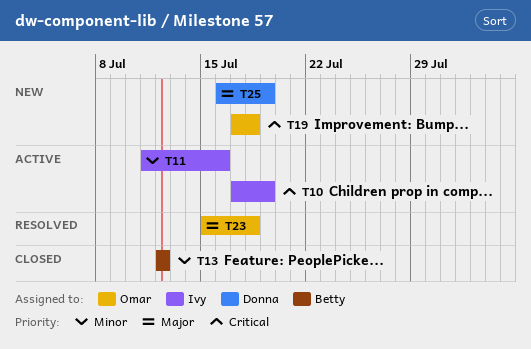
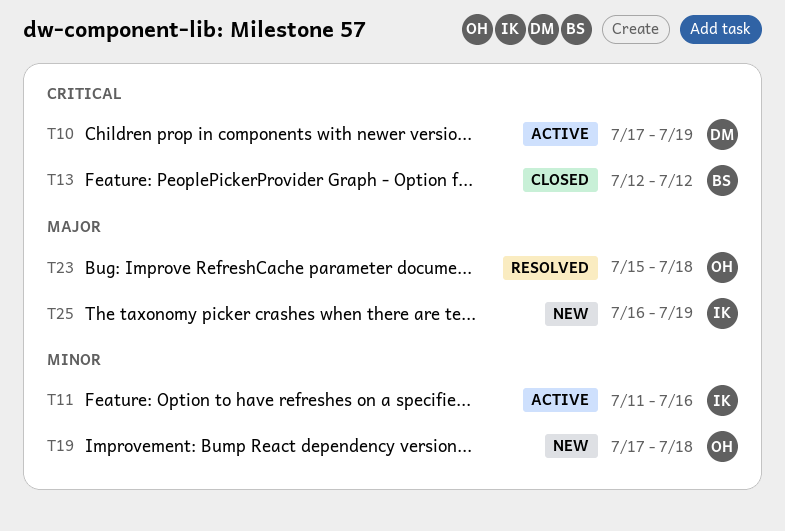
T10, owner: Ivy -> Donna
T13, priority: Minor -> Critical
T19, priority: Critical -> Minor
T25, owner: Donna -> Ivy

